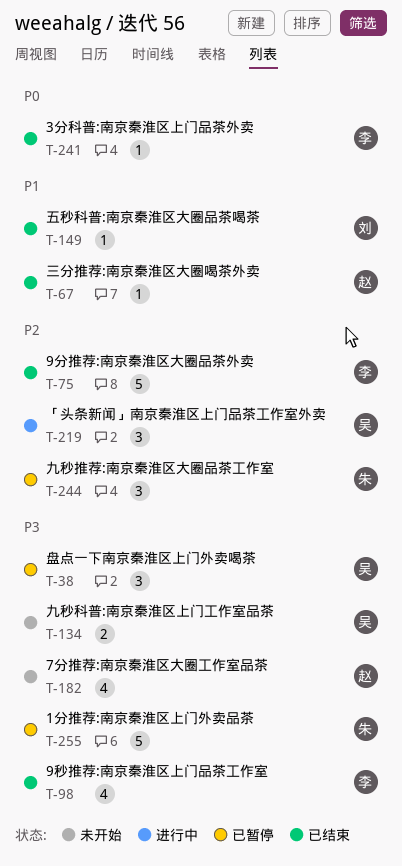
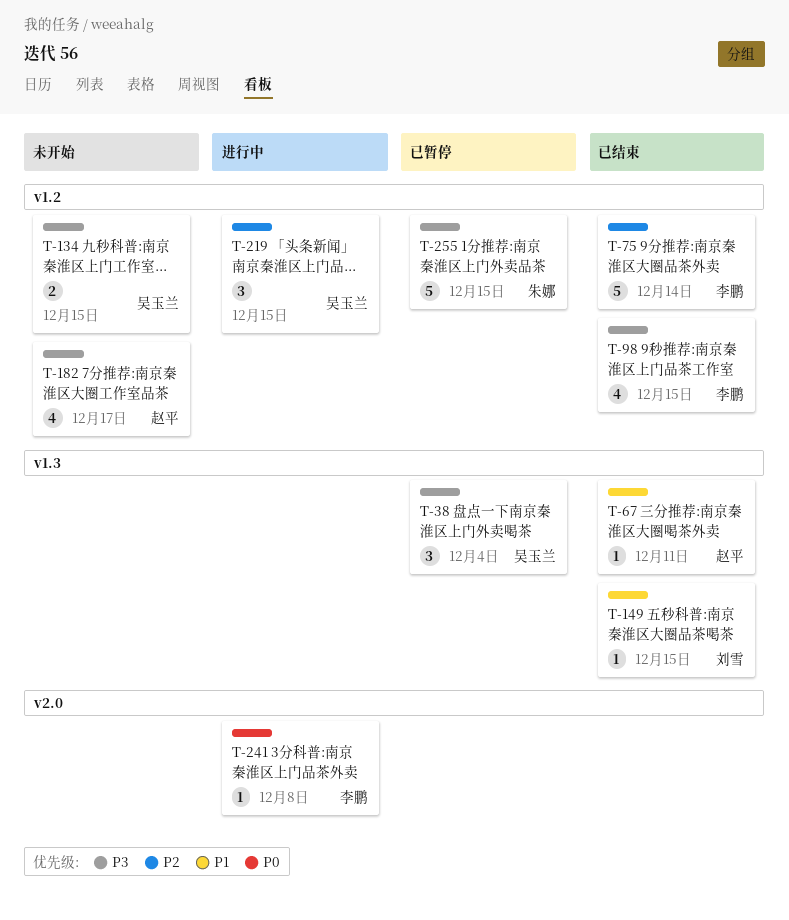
T-241, status: 已结束 -> 进行中
T-244: present -> none

